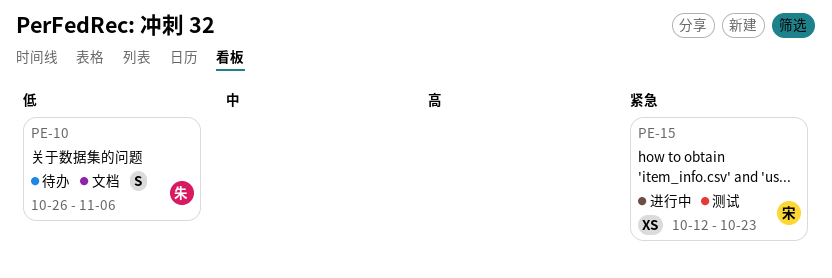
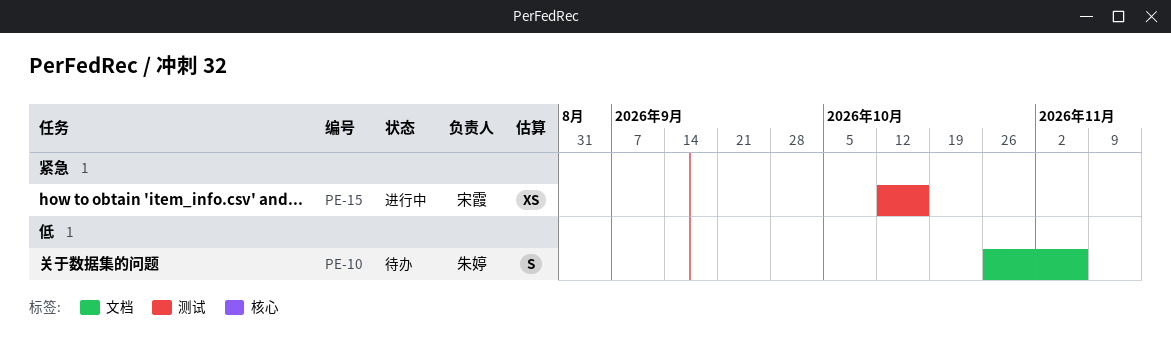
PE-15, due: Oct 23 -> Oct 16

